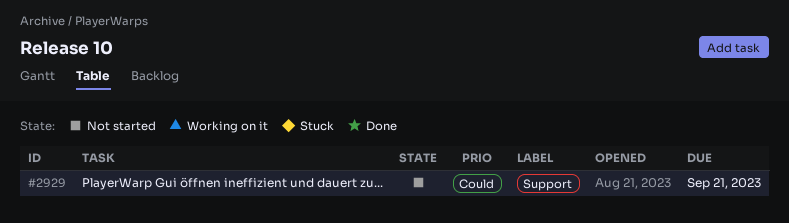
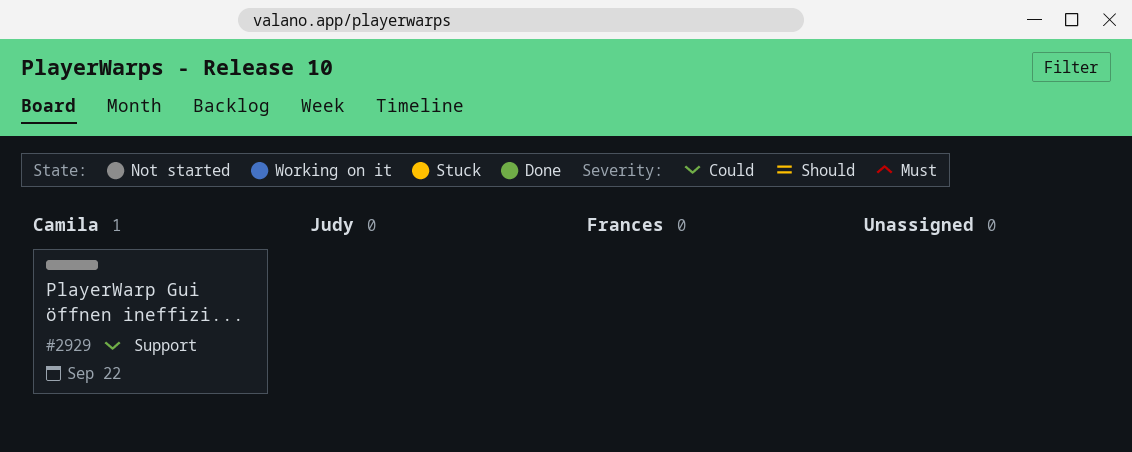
#2929, due: Sep 21 -> Sep 22

